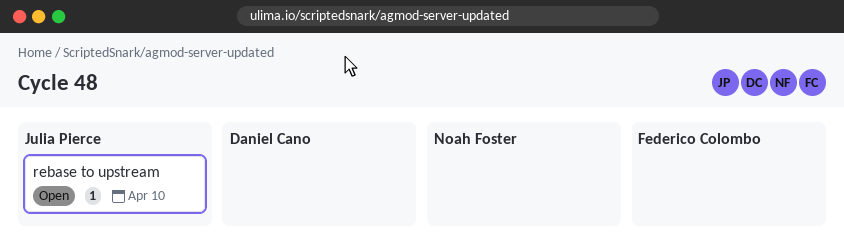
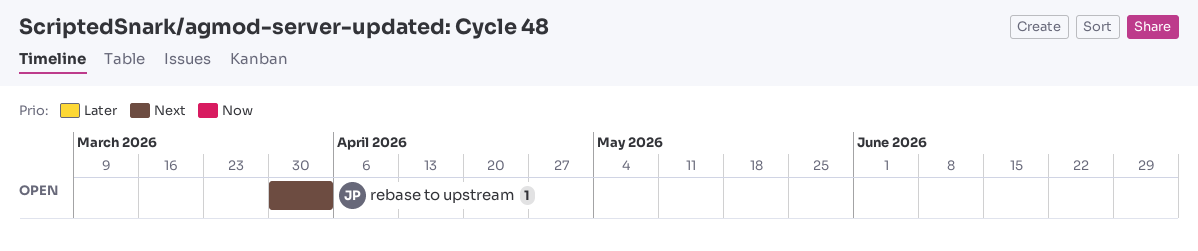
rebase to upstream, due: Apr 10 -> Apr 3

